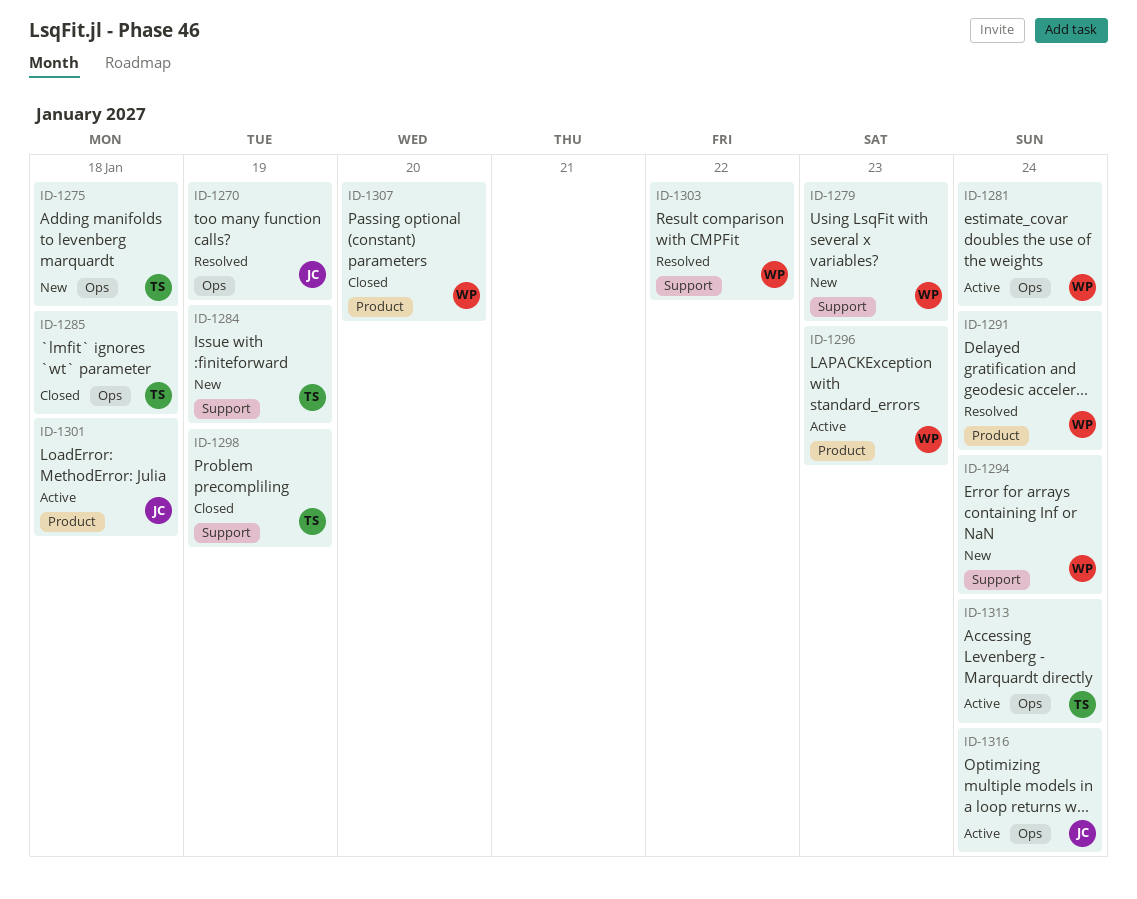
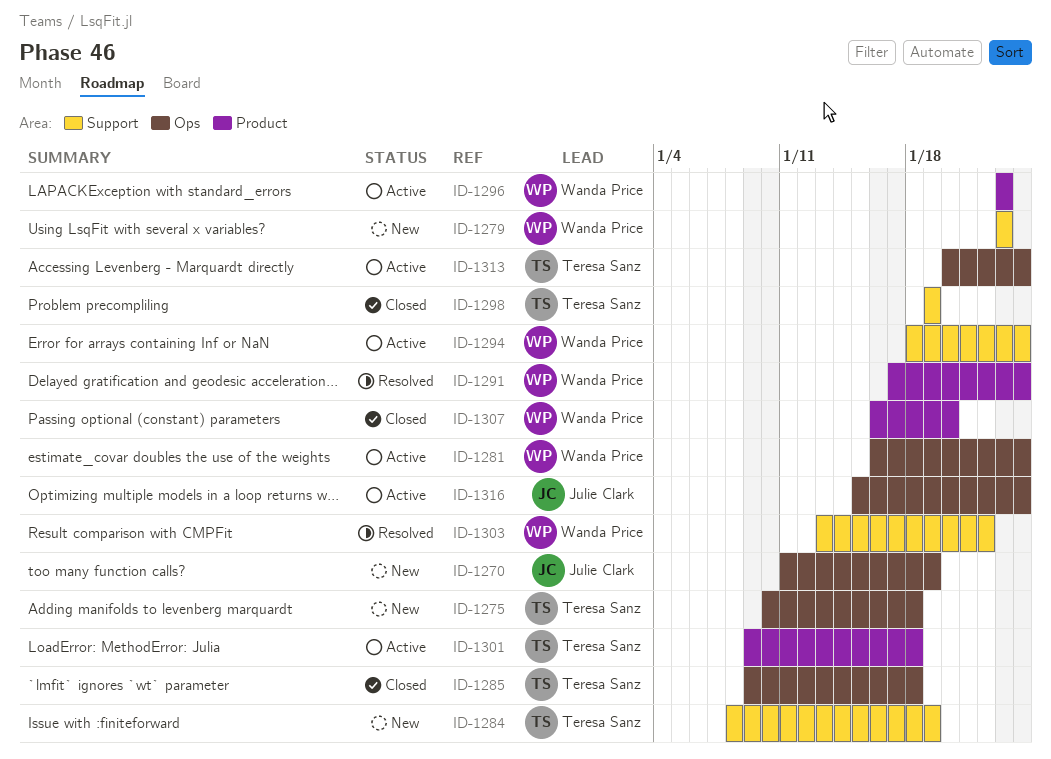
ID-1270, status: Resolved -> New
ID-1294, status: New -> Active
ID-1301, owner: Julie Clark -> Teresa Sanz

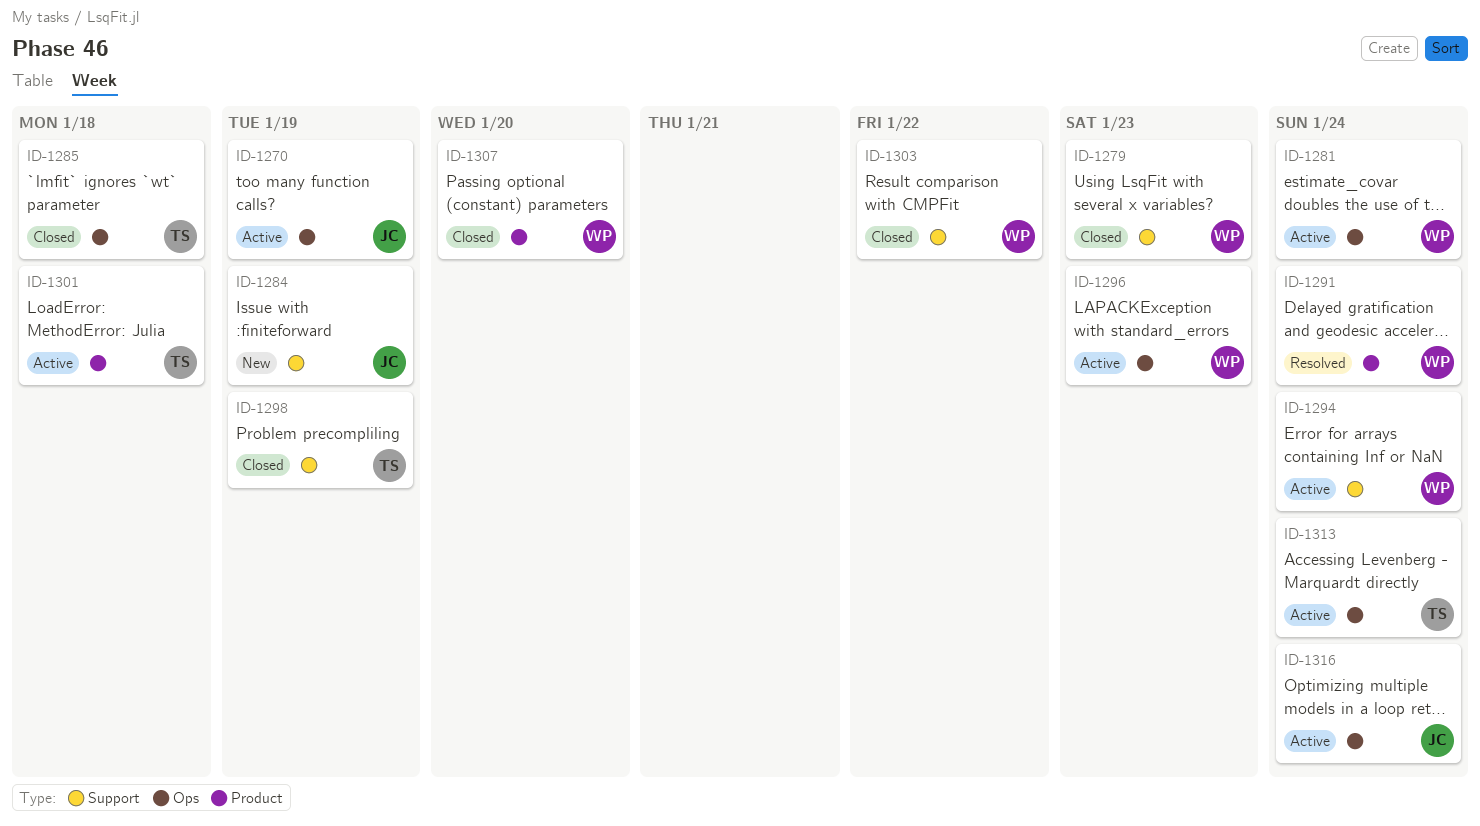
ID-1270, status: New -> Active
ID-1275: present -> none
ID-1279, status: New -> Closed
ID-1284, owner: Teresa Sanz -> Julie Clark
ID-1296, label: Product -> Ops
ID-1303, status: Resolved -> Closed

